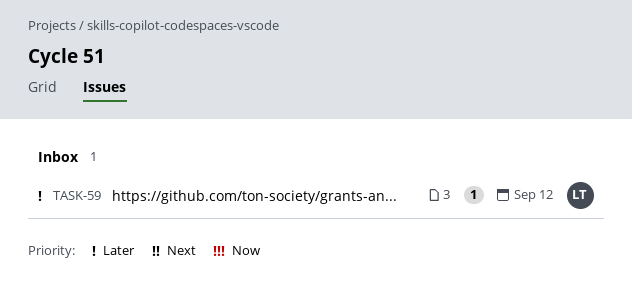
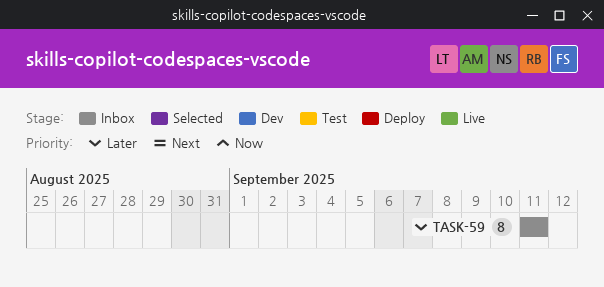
TASK-59, estimate: 1 -> 8
TASK-59, due: Sep 12 -> Sep 11

